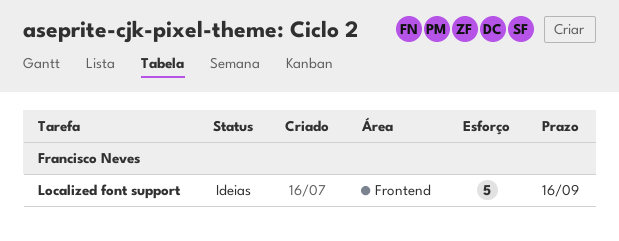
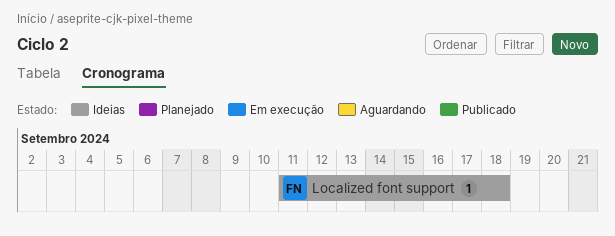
Localized font support, estimate: 5 -> 1
Localized font support, due: Sep 16 -> Sep 18

